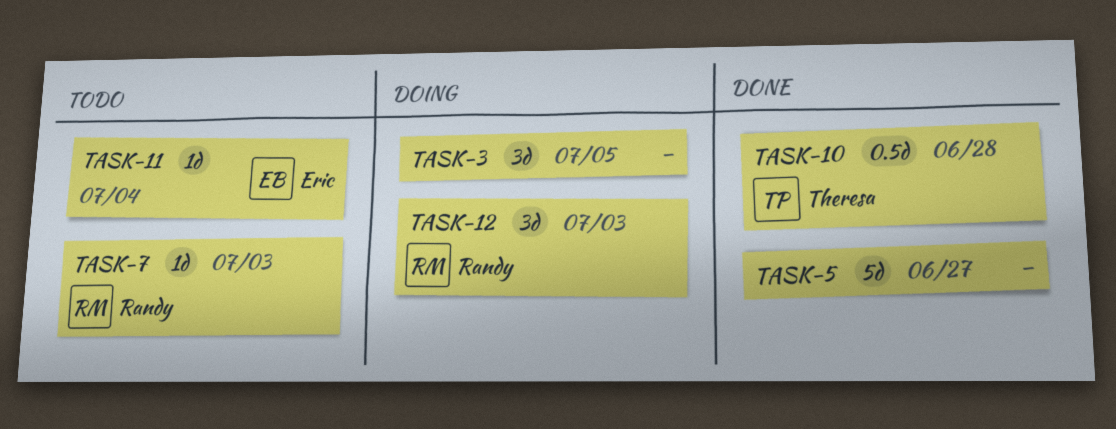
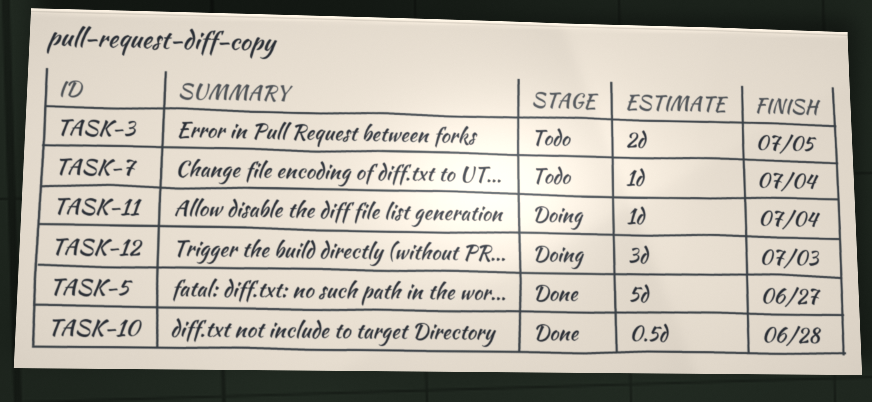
TASK-3, status: Doing -> Todo
TASK-3, estimate: 3d -> 2d
TASK-7, due: Jul 3 -> Jul 4
TASK-11, status: Todo -> Doing

